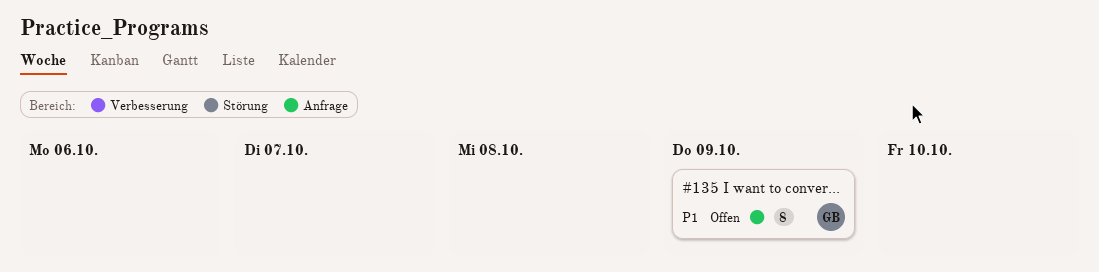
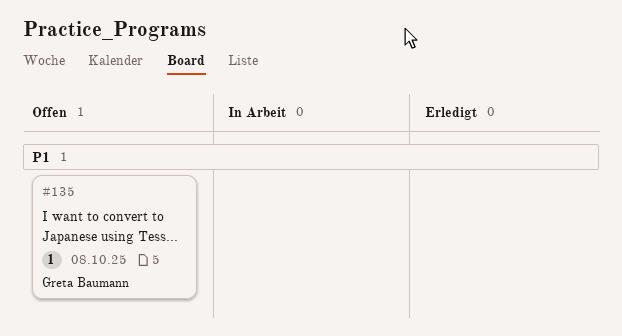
#135, estimate: 8 -> 1
#135, due: Oct 9 -> Oct 8

